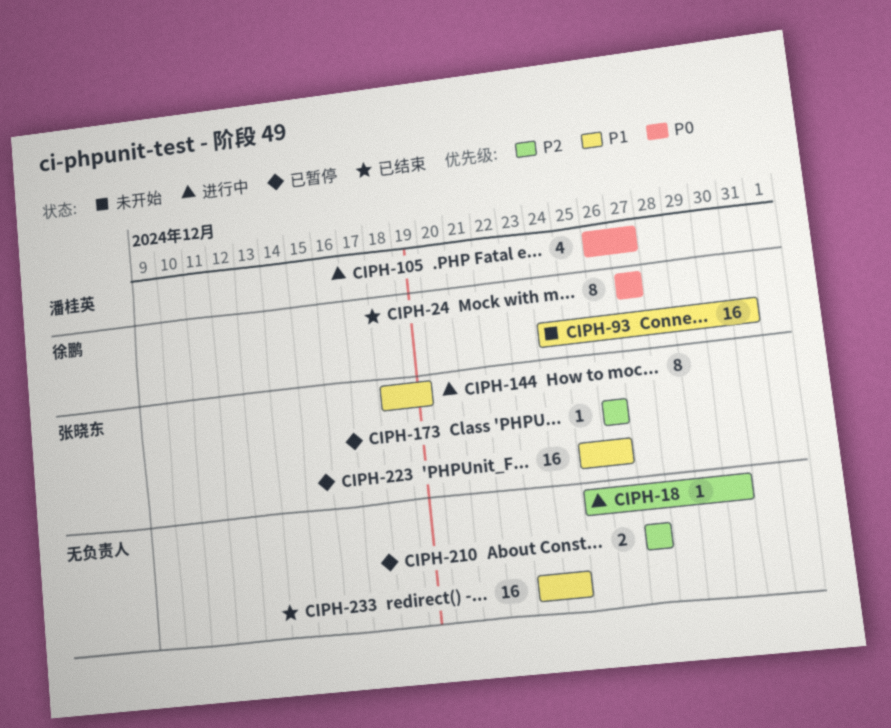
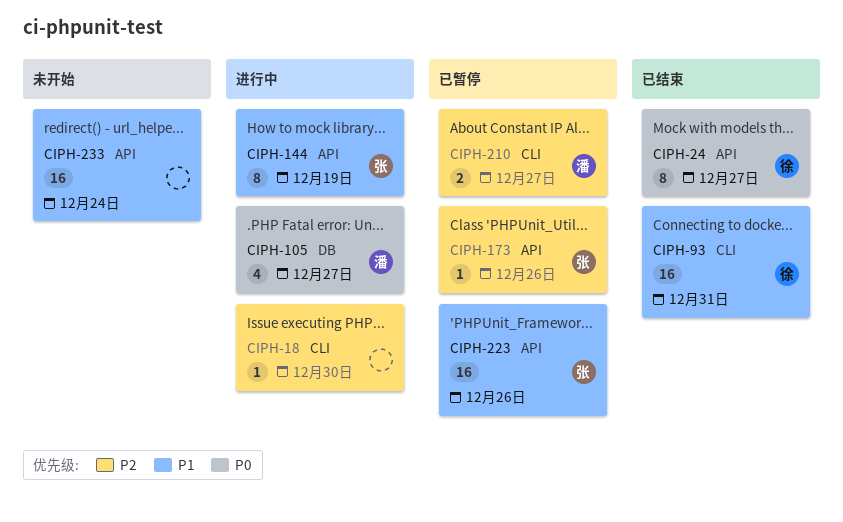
CIPH-93, status: 未开始 -> 已结束
CIPH-210, owner: none -> 潘桂英
CIPH-233, status: 已结束 -> 未开始

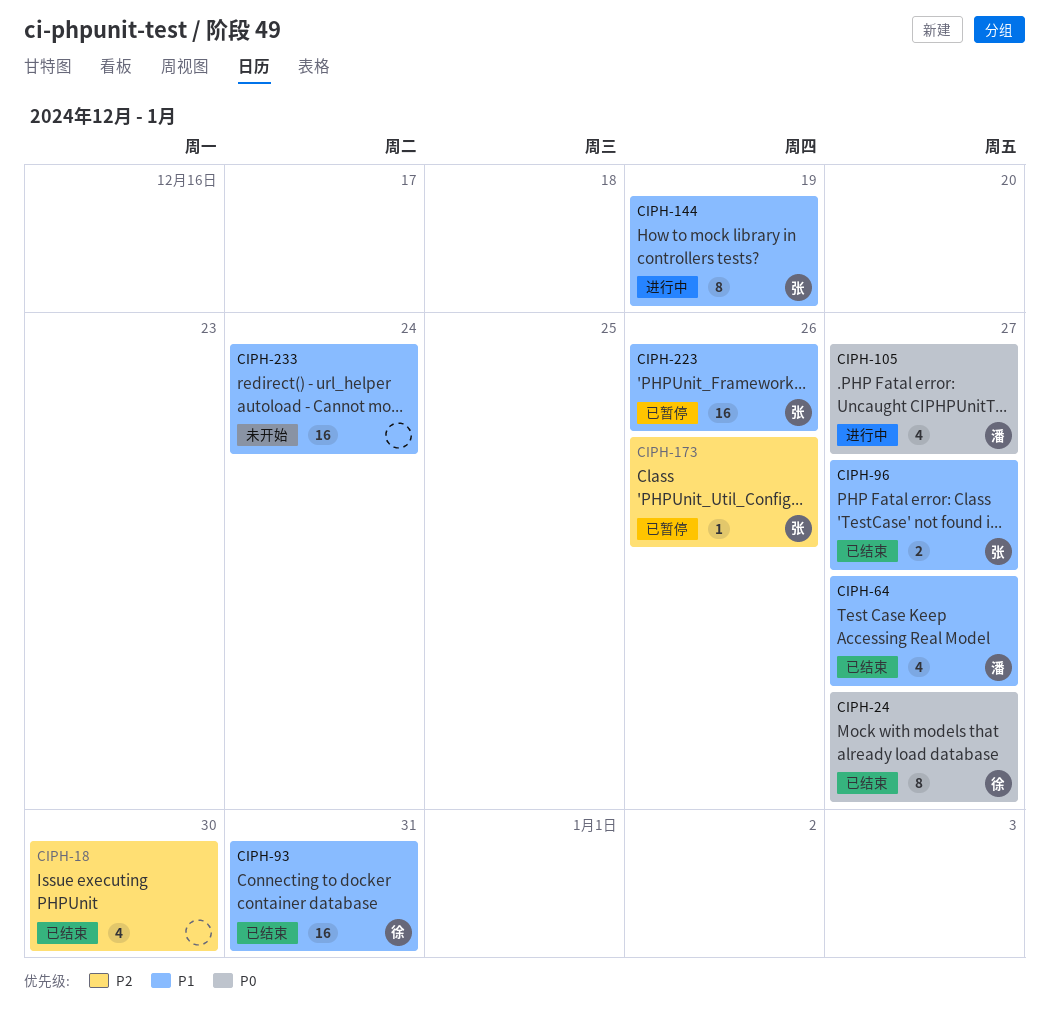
CIPH-18, status: 进行中 -> 已结束
CIPH-18, estimate: 1 -> 4
CIPH-64: none -> present
CIPH-96: none -> present
CIPH-210: present -> none

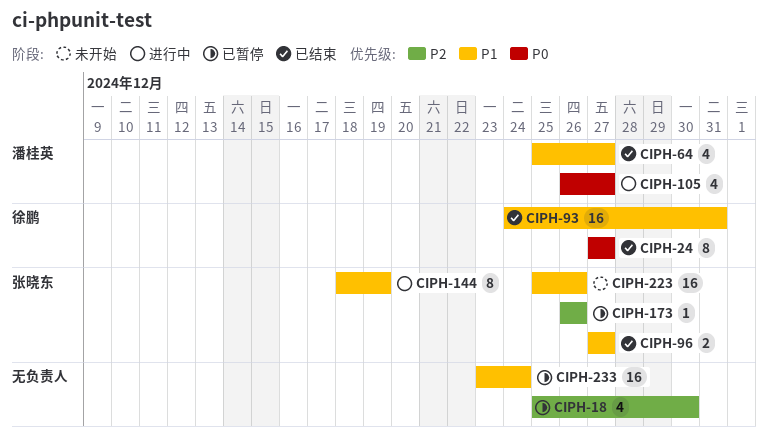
CIPH-18, status: 已结束 -> 已暂停
CIPH-223, status: 已暂停 -> 未开始
CIPH-233, status: 未开始 -> 已暂停

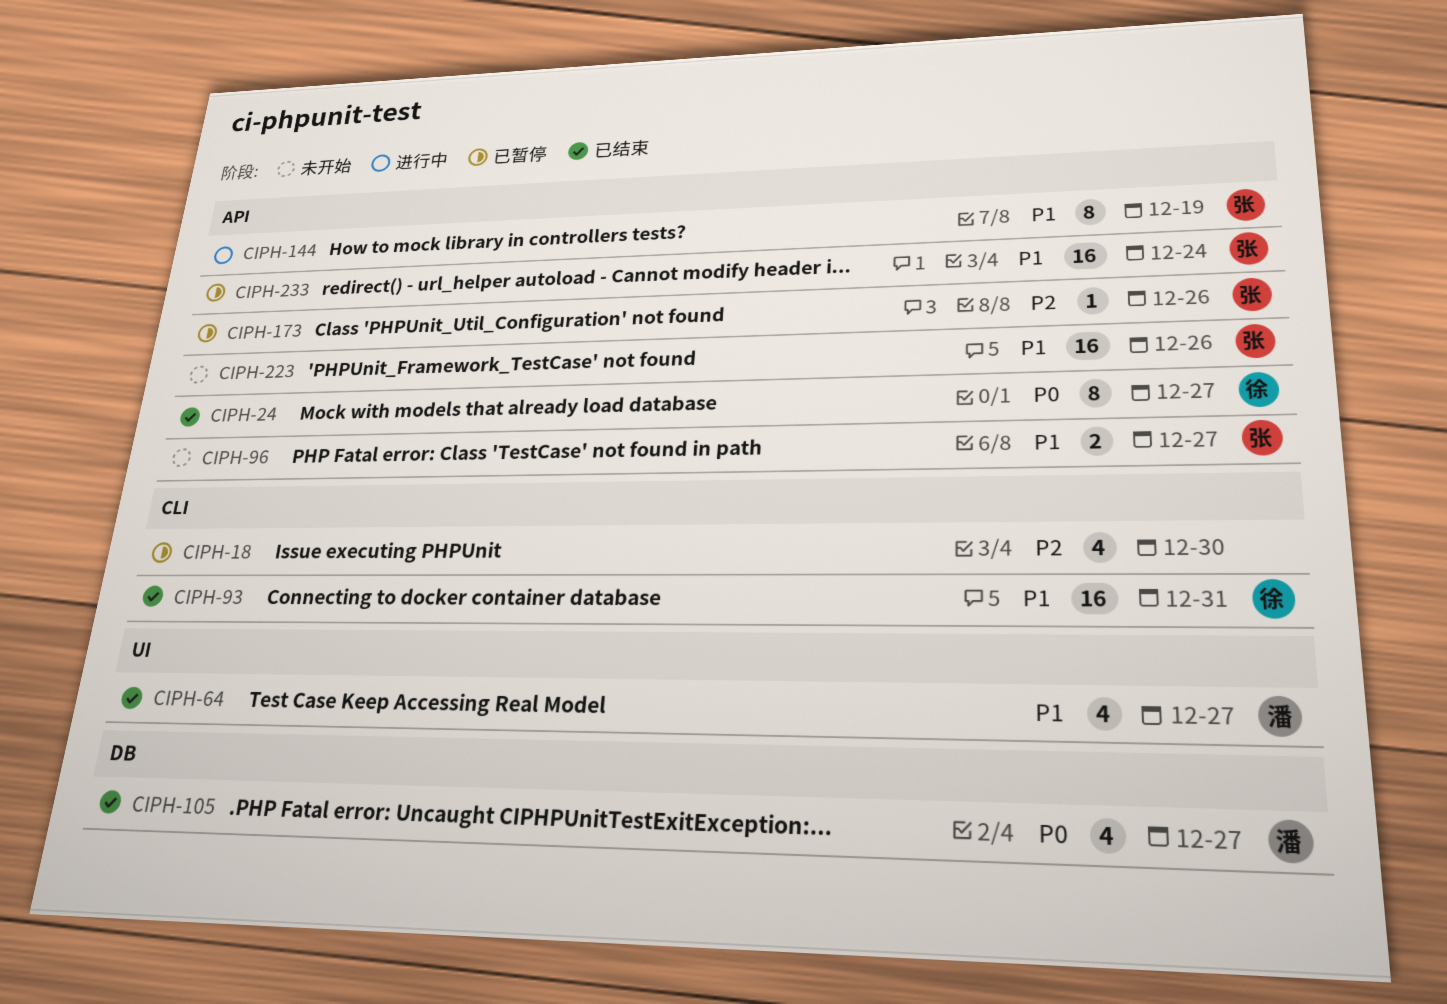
CIPH-96, status: 已结束 -> 未开始
CIPH-105, status: 进行中 -> 已结束
CIPH-233, owner: none -> 张晓东

